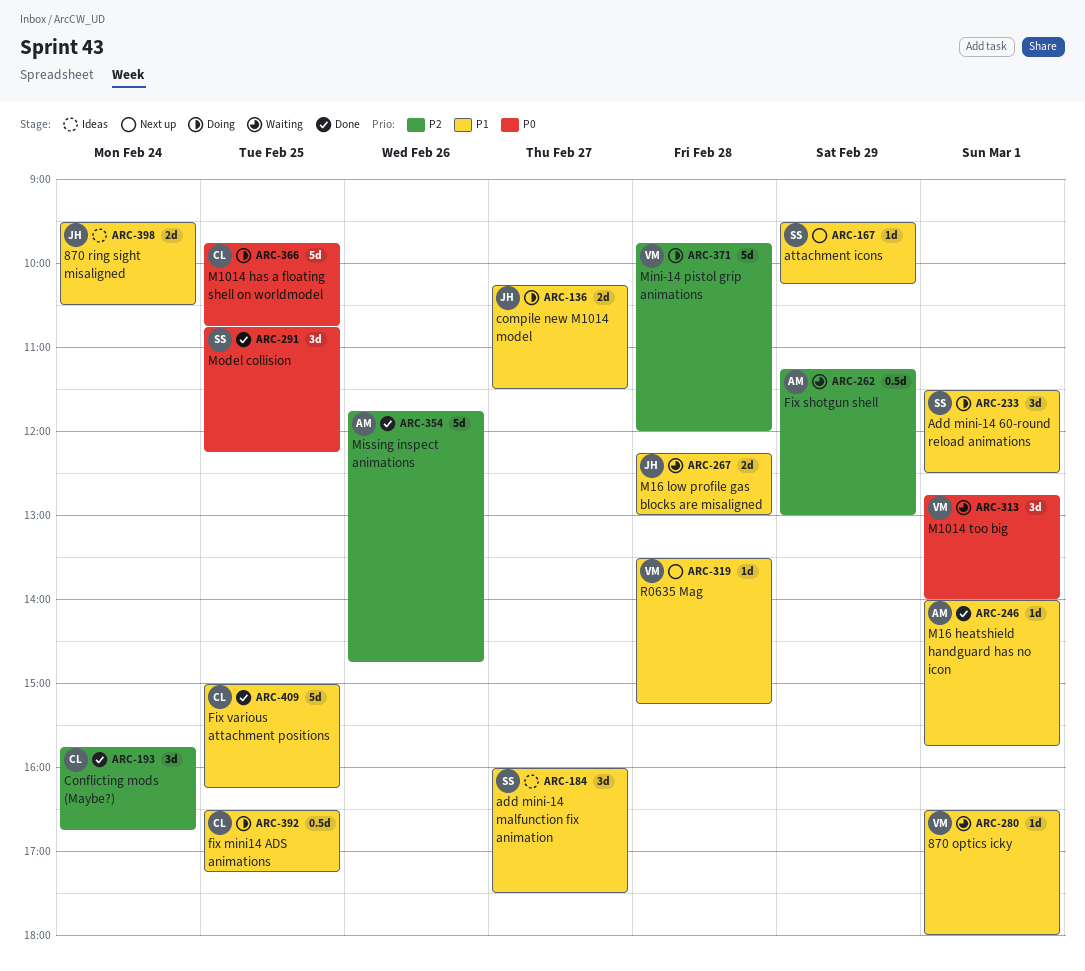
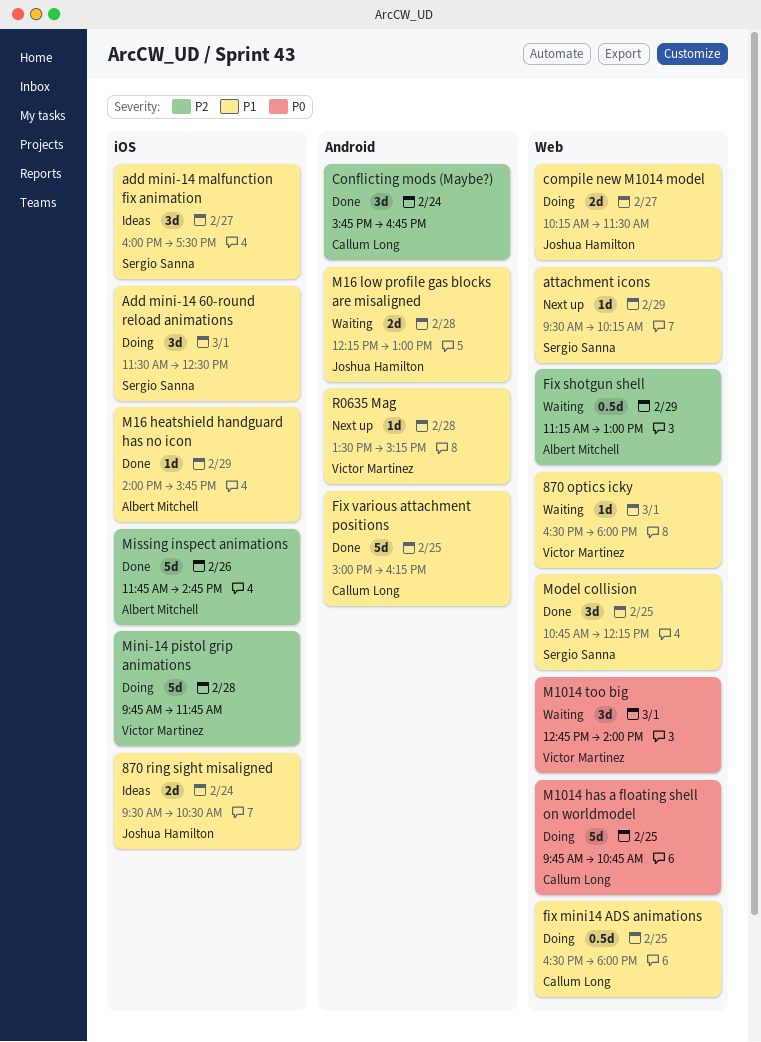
fix mini14 ADS animations, ends: 17:15 -> 18:00
M16 heatshield handguard has no icon, day: Mar 1 -> Feb 29
Mini-14 pistol grip animations, ends: 12:00 -> 11:45
Model collision, priority: P0 -> P1

